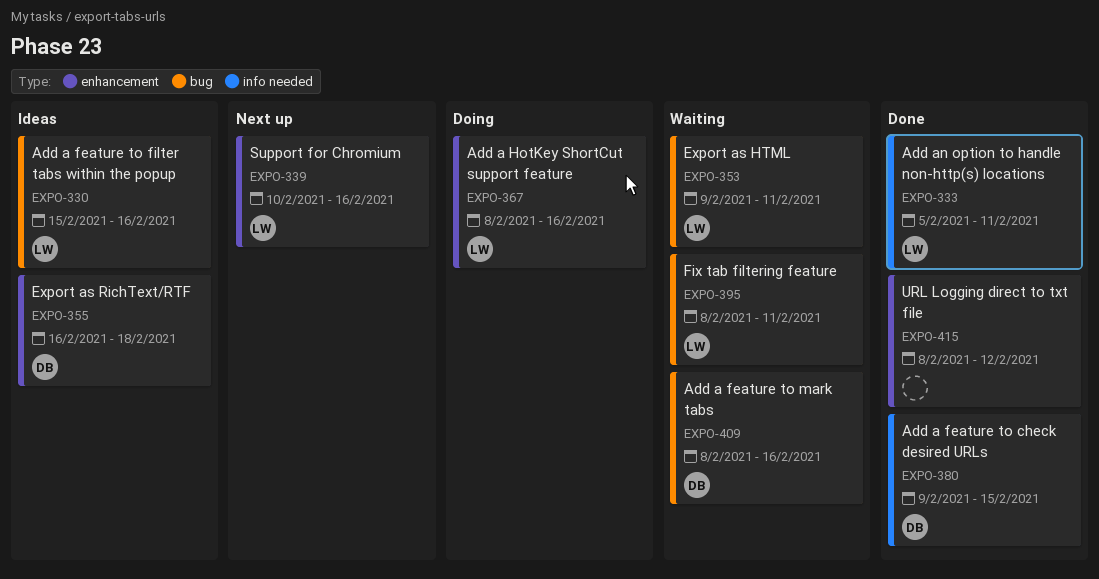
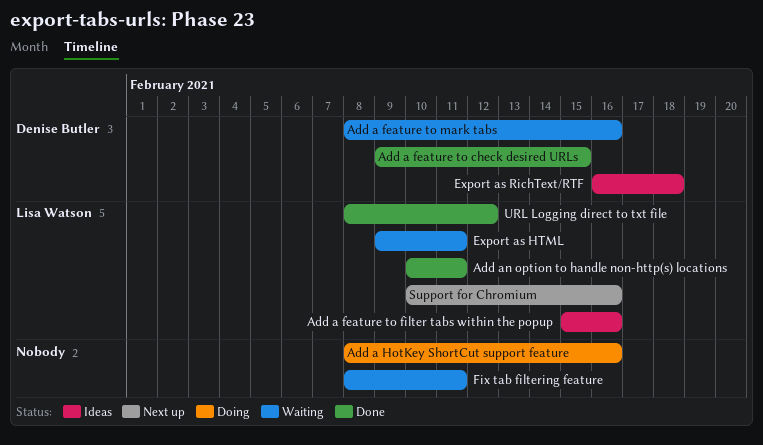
Add a HotKey ShortCut support feature, owner: Lisa Watson -> none
Add an option to handle non-http(s) locations, start: Feb 5 -> Feb 10
Fix tab filtering feature, owner: Lisa Watson -> none
URL Logging direct to txt file, owner: none -> Lisa Watson

